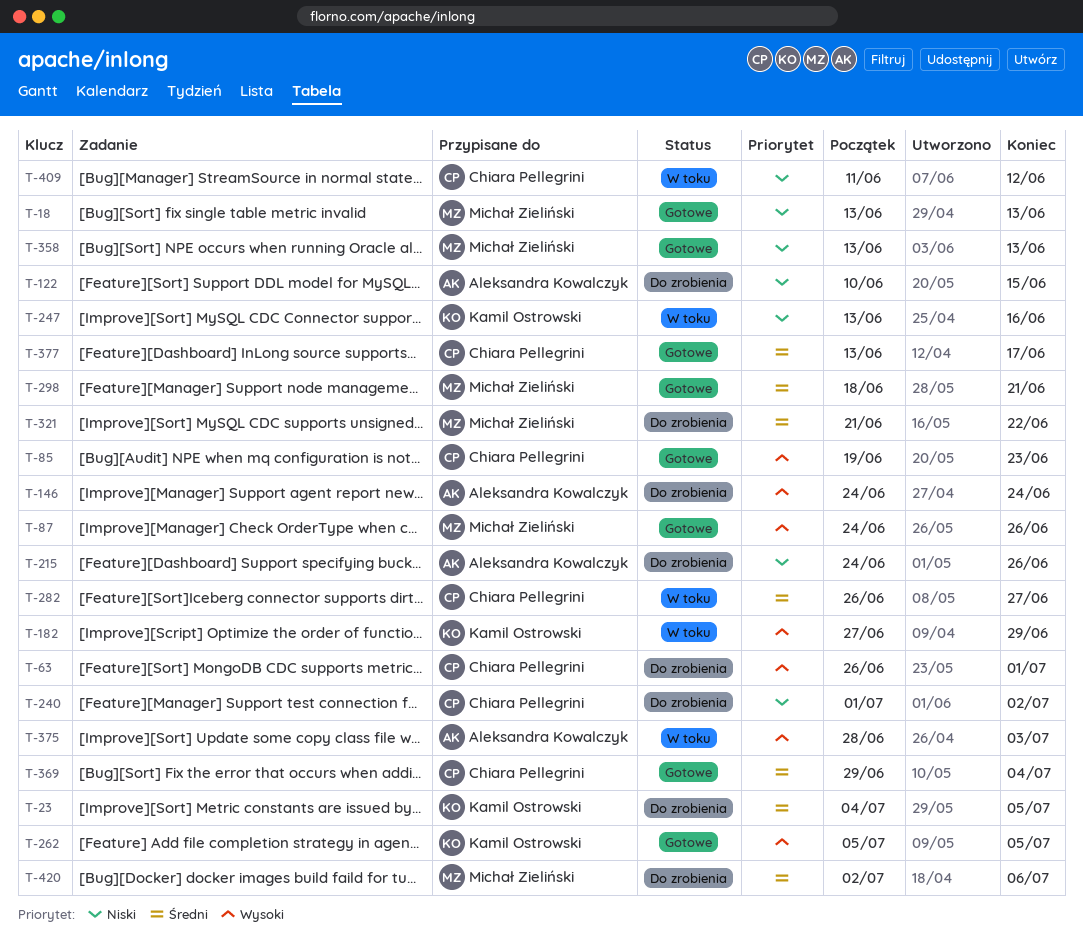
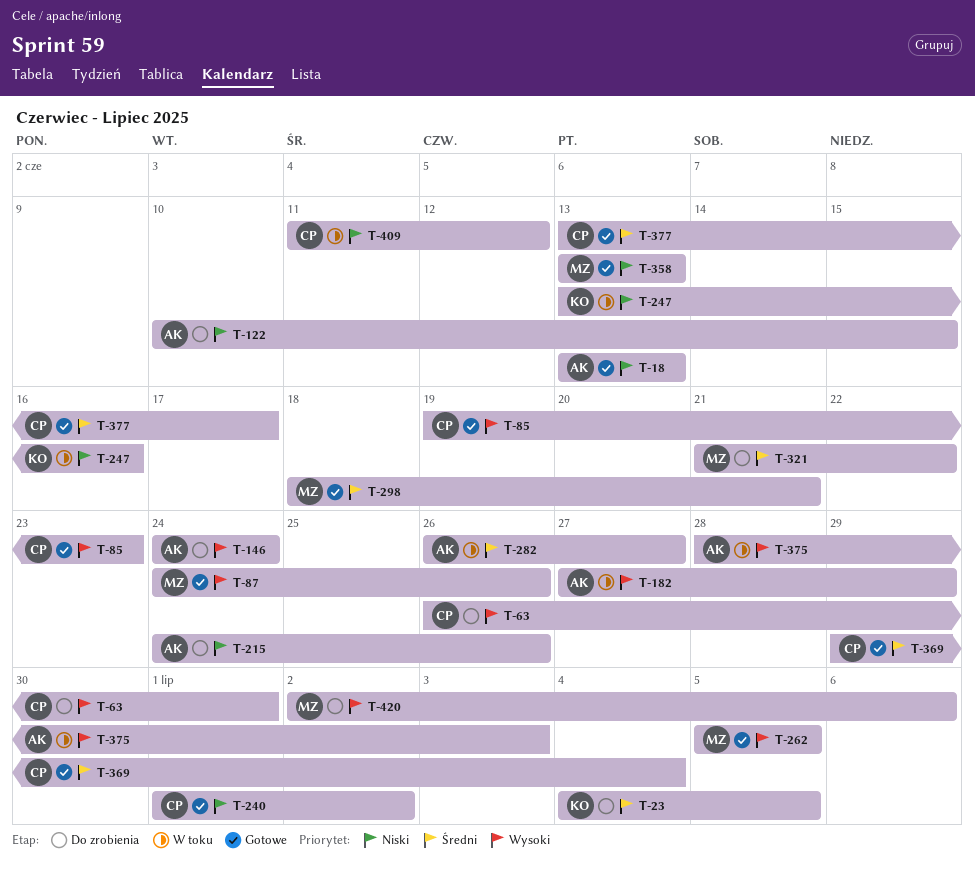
T-18, owner: Michał Zieliński -> Aleksandra Kowalczyk
T-182, owner: Kamil Ostrowski -> Aleksandra Kowalczyk
T-240, status: Do zrobienia -> Gotowe
T-262, owner: Kamil Ostrowski -> Michał Zieliński
T-282, owner: Chiara Pellegrini -> Aleksandra Kowalczyk
T-420, priority: Średni -> Wysoki

